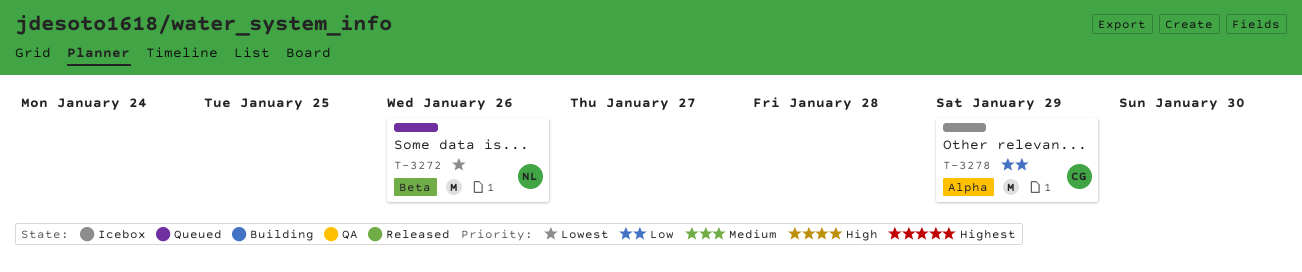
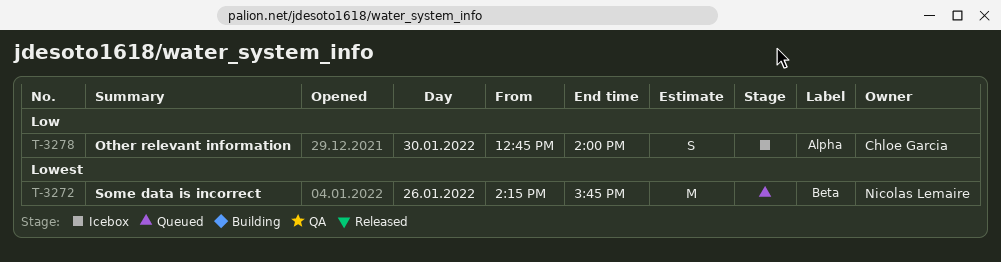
T-3278, estimate: M -> S
T-3278, day: Jan 29 -> Jan 30

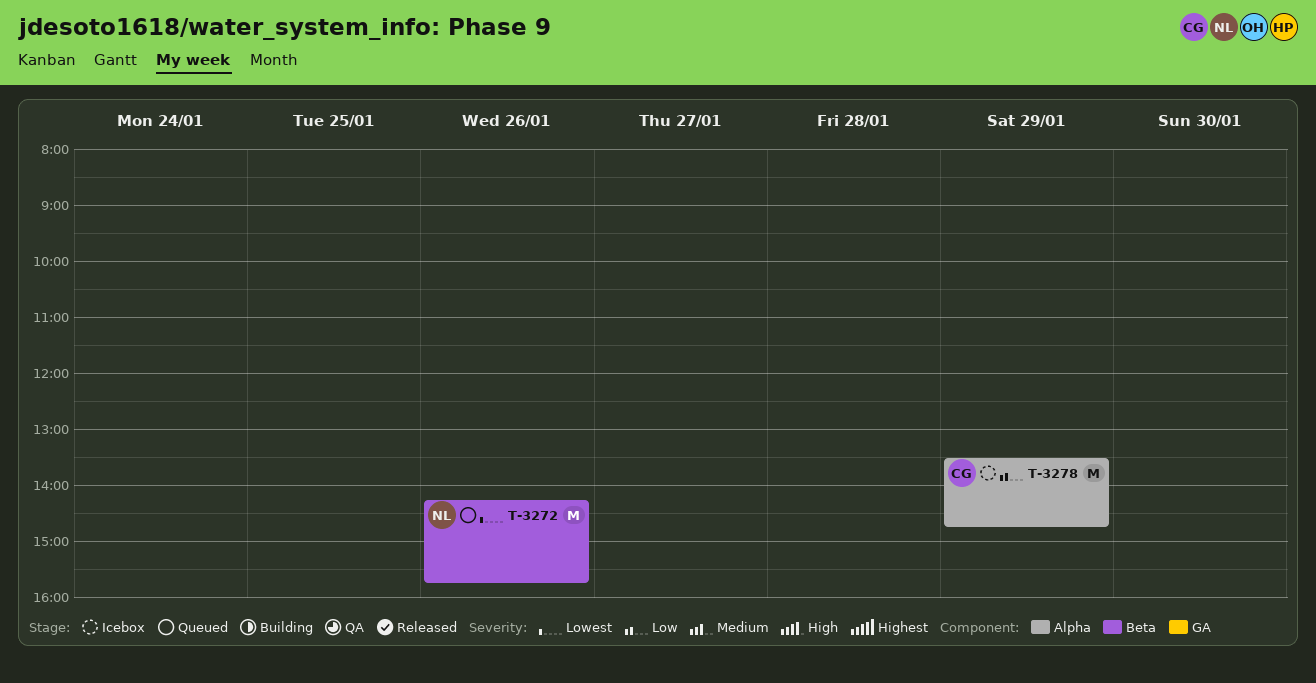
T-3278, estimate: S -> M
T-3278, day: Jan 30 -> Jan 29
T-3278, begins: 12:45 -> 13:30
T-3278, ends: 14:00 -> 14:45

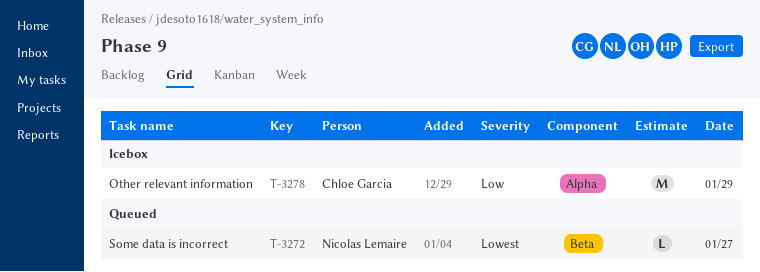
T-3272, estimate: M -> L
T-3272, day: Jan 26 -> Jan 27

